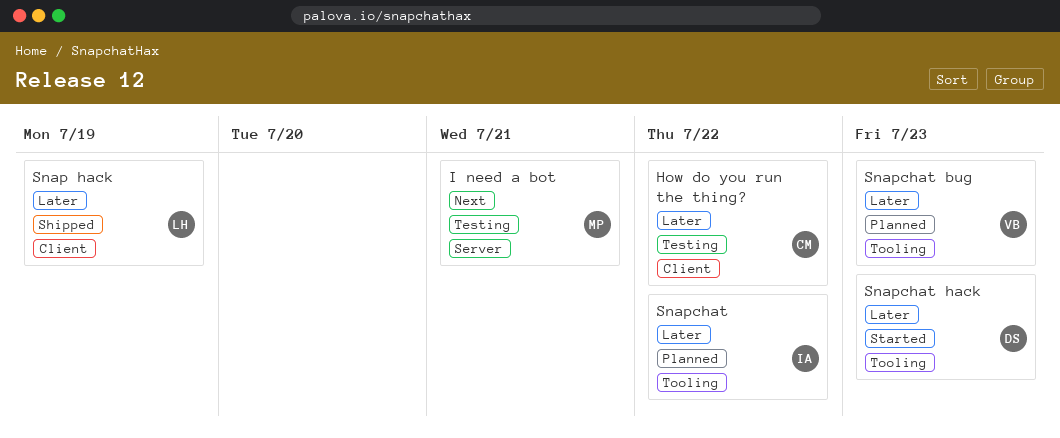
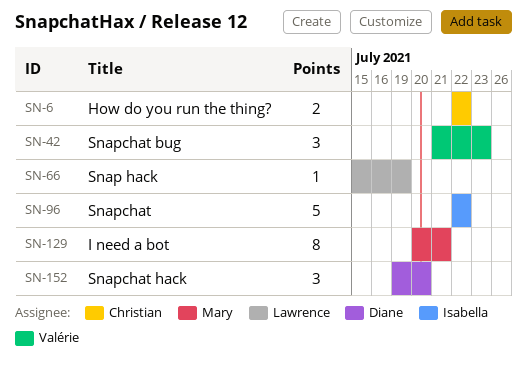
Snapchat hack, due: Jul 23 -> Jul 20

